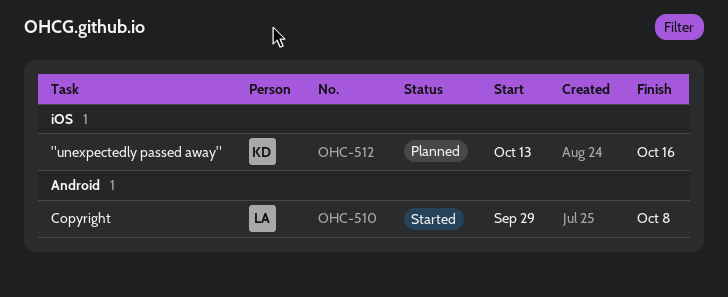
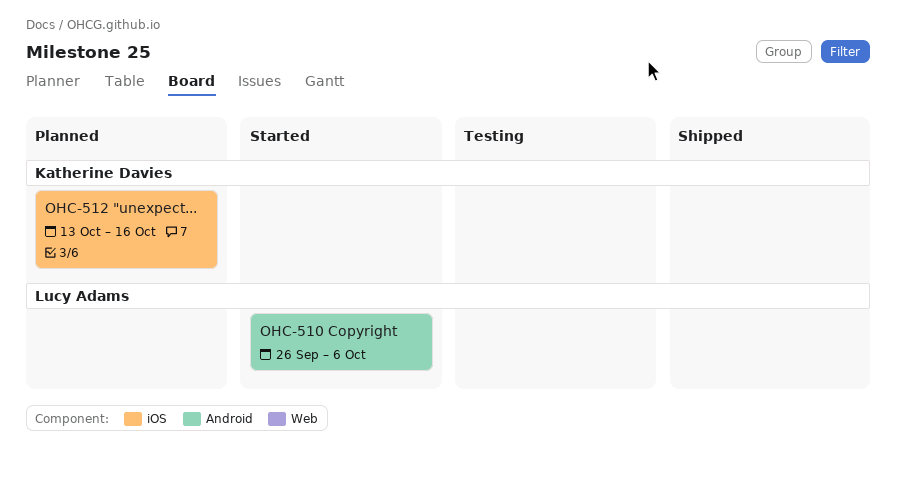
OHC-510, start: Sep 29 -> Sep 26
OHC-510, due: Oct 8 -> Oct 6

